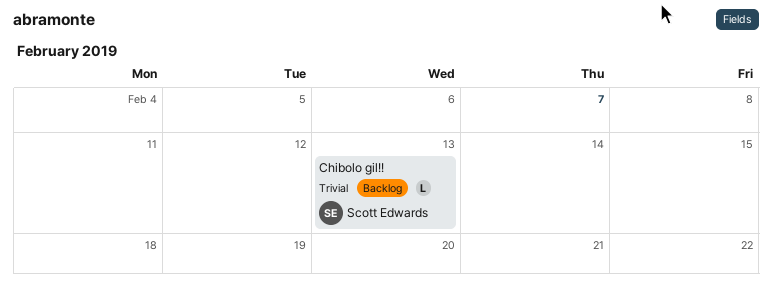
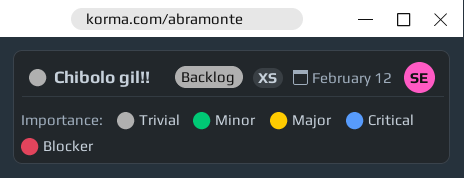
Chibolo gil!!, estimate: L -> XS
Chibolo gil!!, due: Feb 13 -> Feb 12

